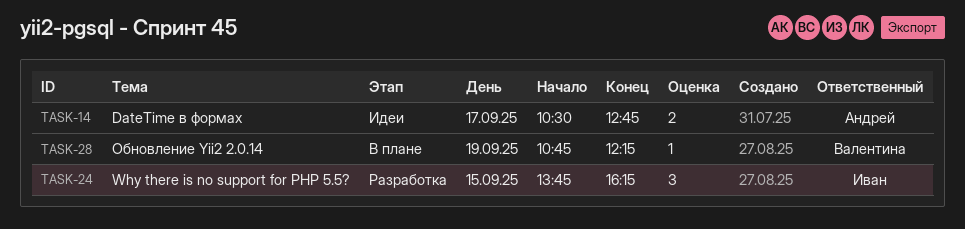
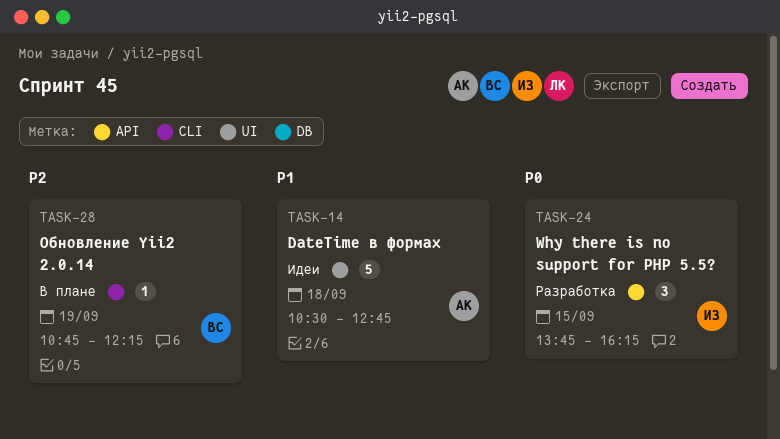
TASK-14, estimate: 2 -> 5
TASK-14, day: Sep 17 -> Sep 18

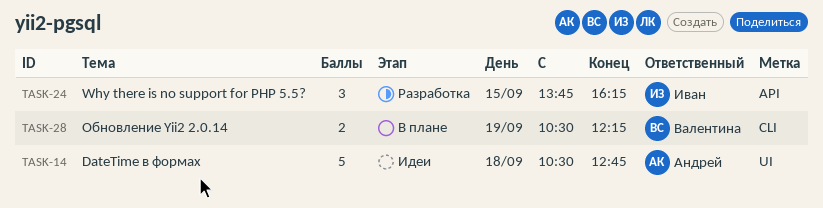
TASK-28, estimate: 1 -> 2
TASK-28, begins: 10:45 -> 10:30

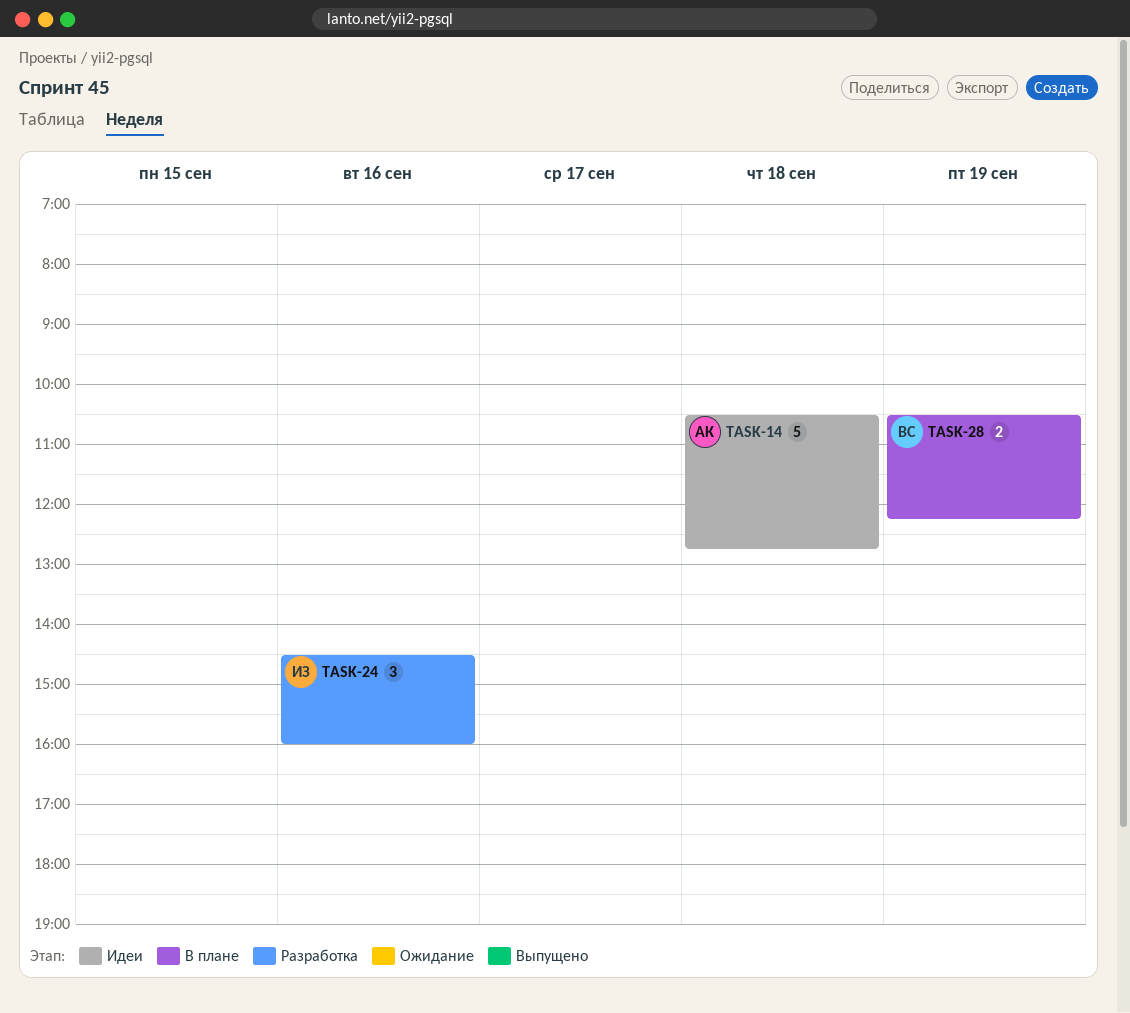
TASK-24, day: Sep 15 -> Sep 16
TASK-24, begins: 13:45 -> 14:30
TASK-24, ends: 16:15 -> 16:00

